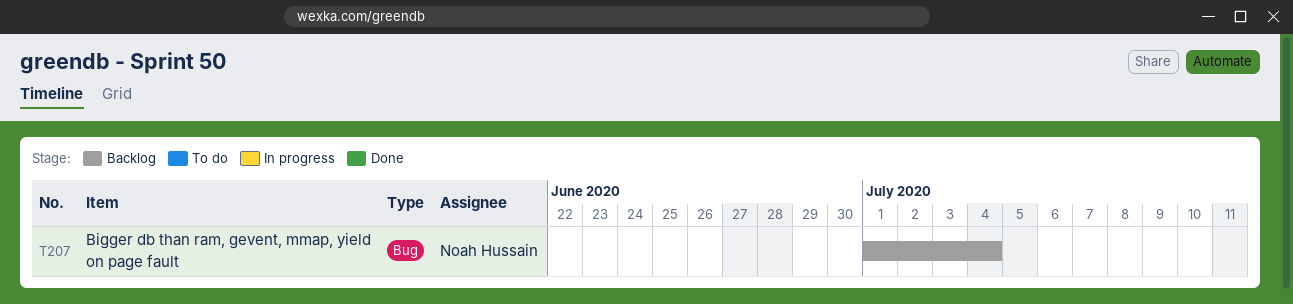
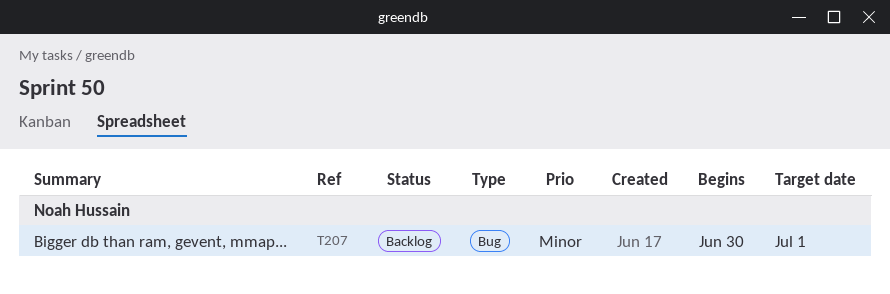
T207, start: Jul 1 -> Jun 30
T207, due: Jul 4 -> Jul 1

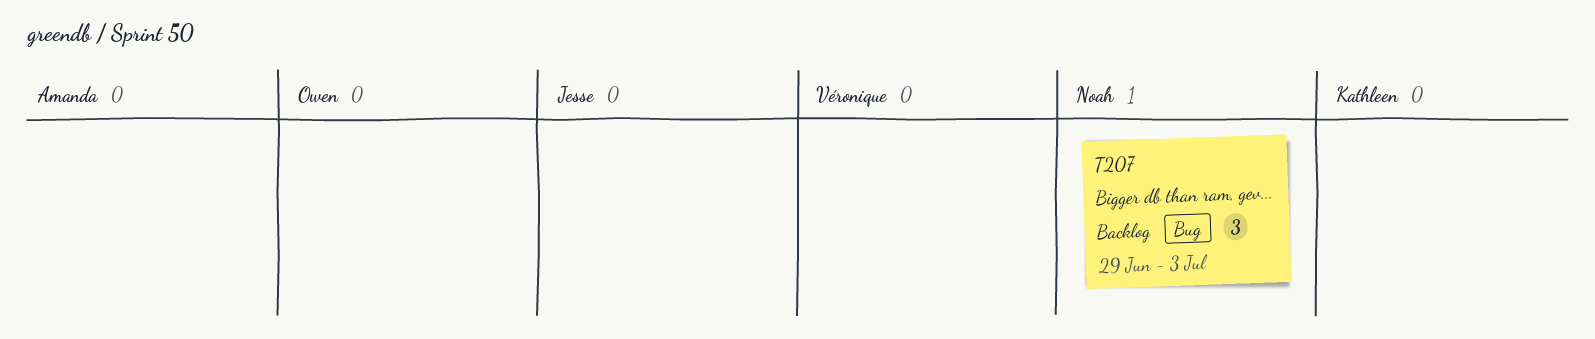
T207, start: Jun 30 -> Jun 29
T207, due: Jul 1 -> Jul 3

